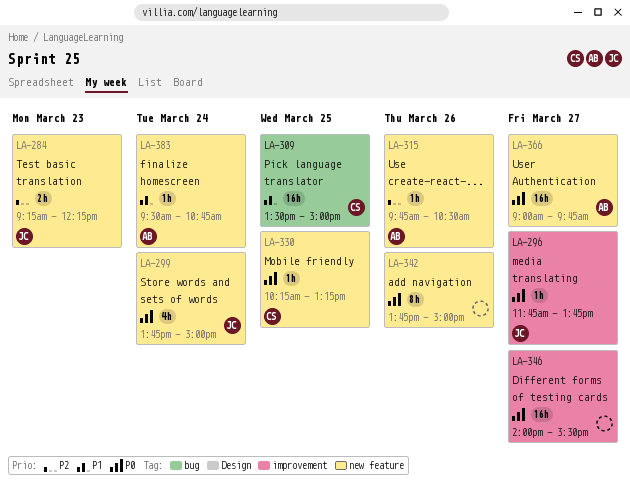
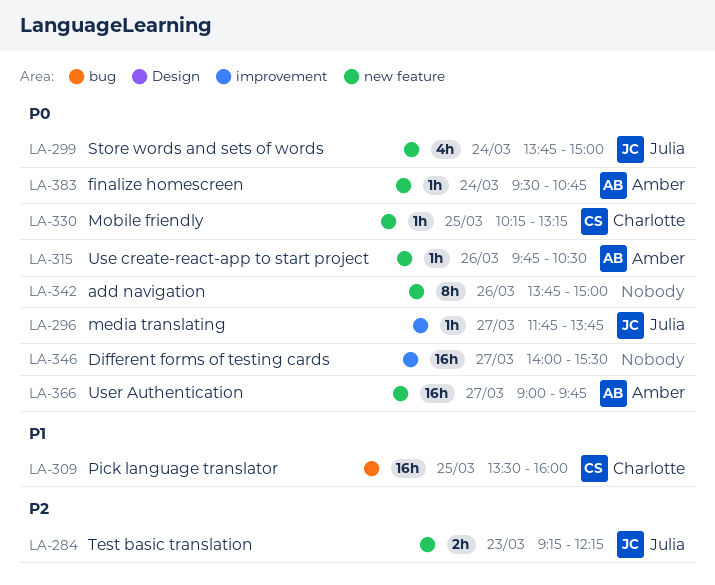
LA-309, ends: 15:00 -> 16:00
LA-315, priority: P2 -> P0
LA-383, priority: P1 -> P0

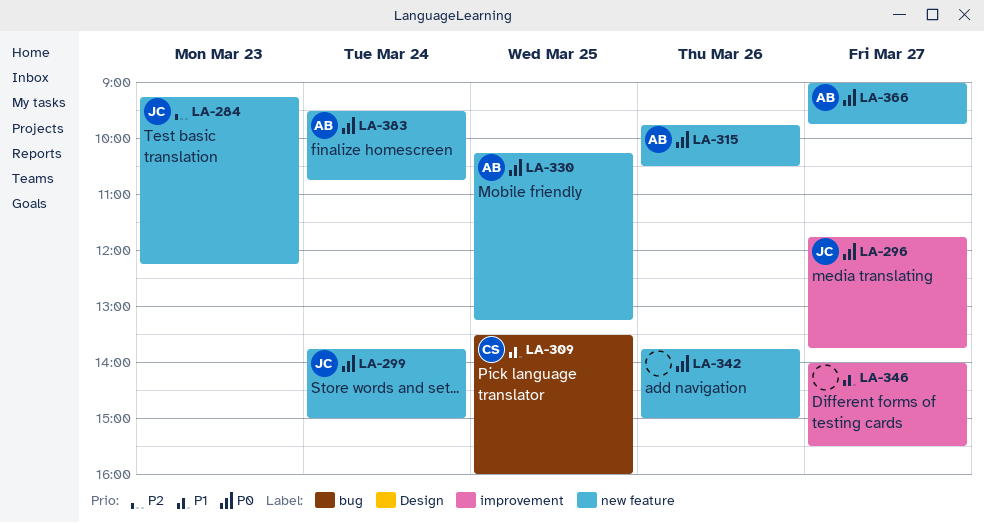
LA-330, owner: Charlotte -> Amber
LA-346, priority: P0 -> P1

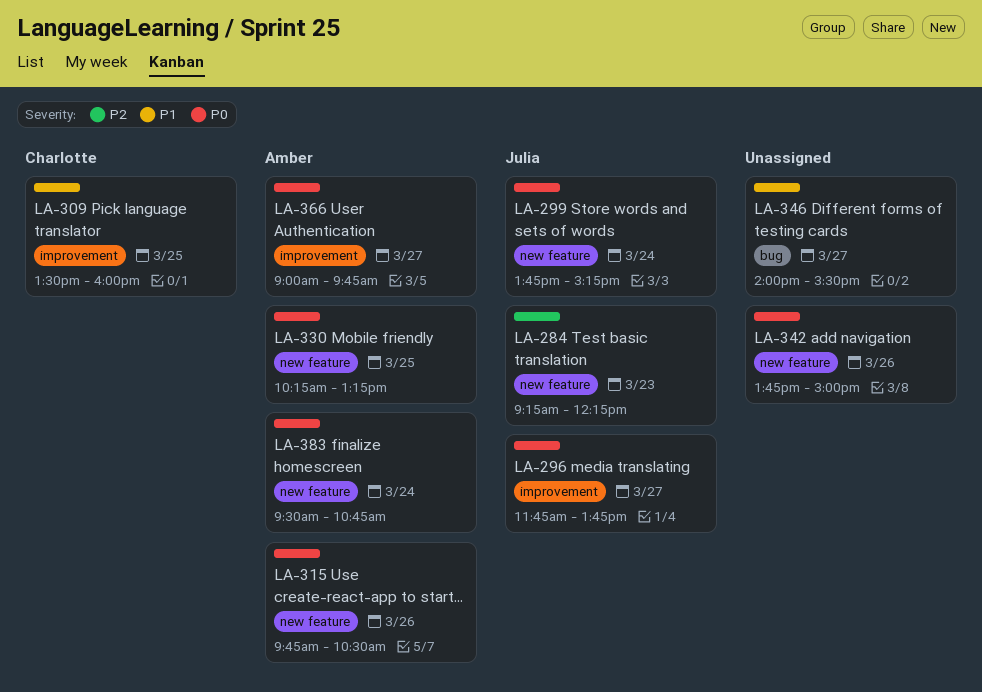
LA-299, ends: 15:00 -> 15:15
LA-309, label: bug -> improvement
LA-346, label: improvement -> bug
LA-366, label: new feature -> improvement

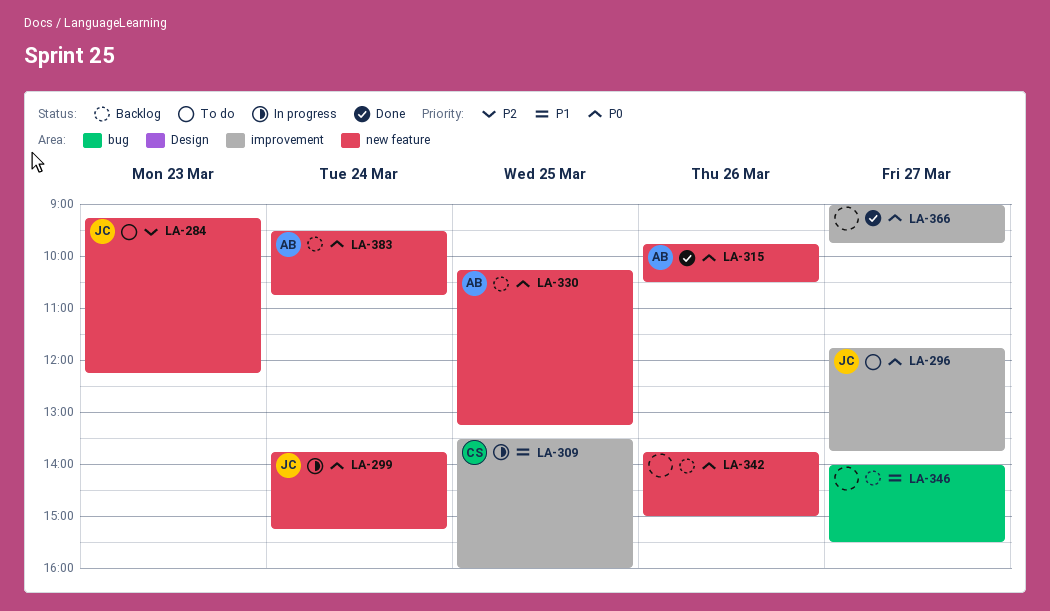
LA-366, owner: Amber -> none

